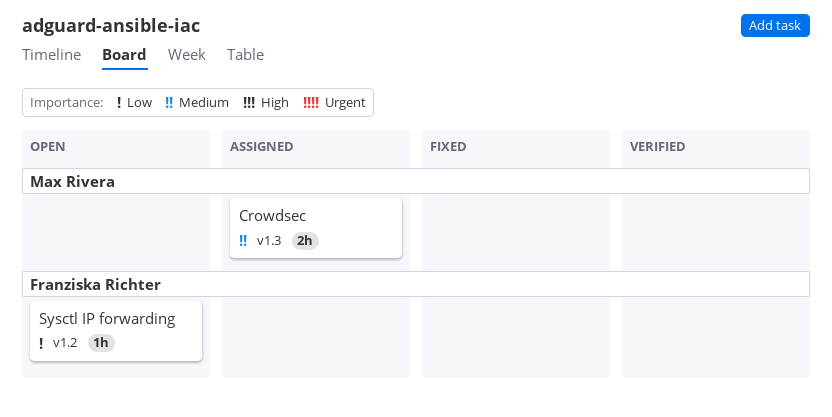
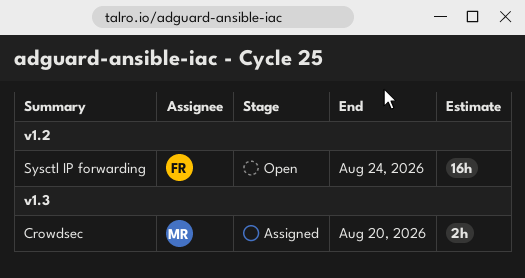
Sysctl IP forwarding, estimate: 1h -> 16h

